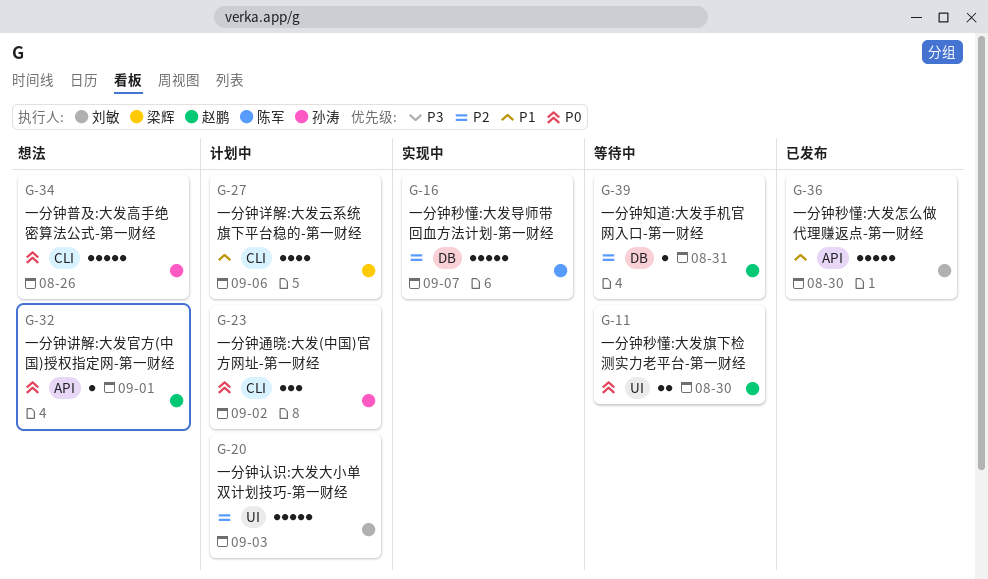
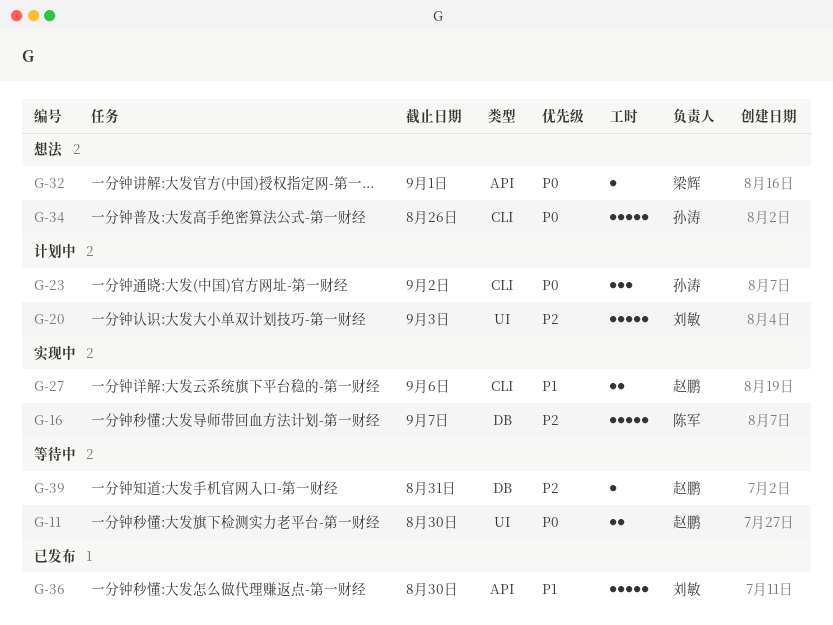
G-27, status: 计划中 -> 实现中
G-27, owner: 梁辉 -> 赵鹏
G-27, estimate: 4 -> 2
G-32, owner: 赵鹏 -> 梁辉

